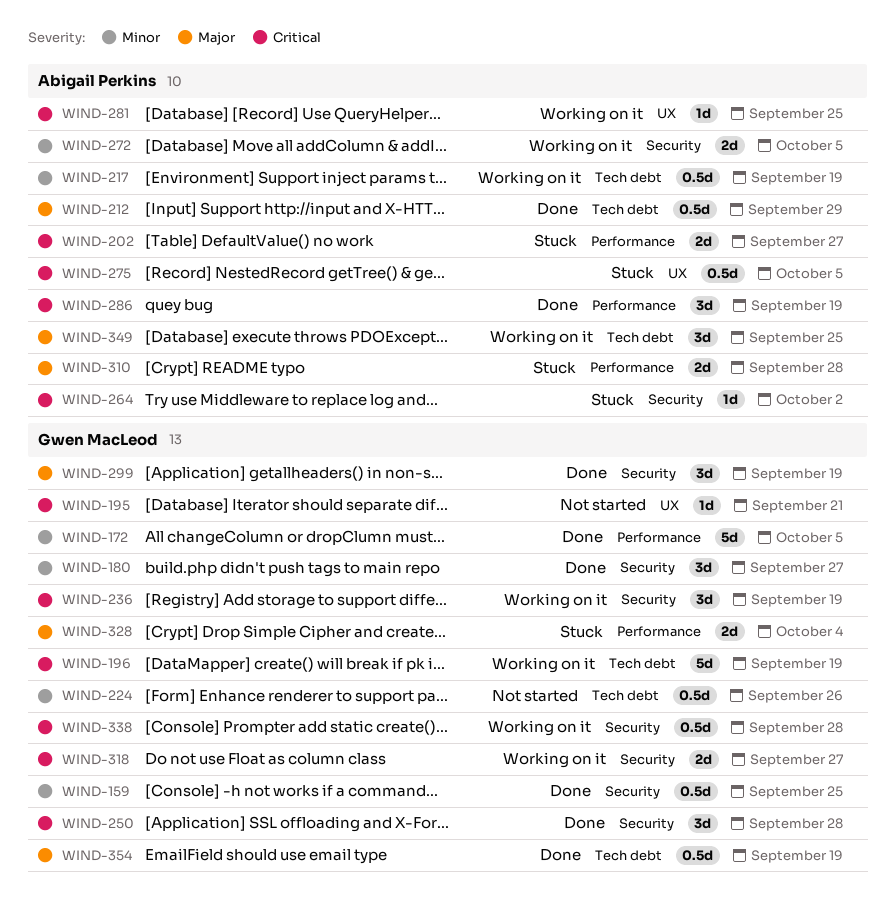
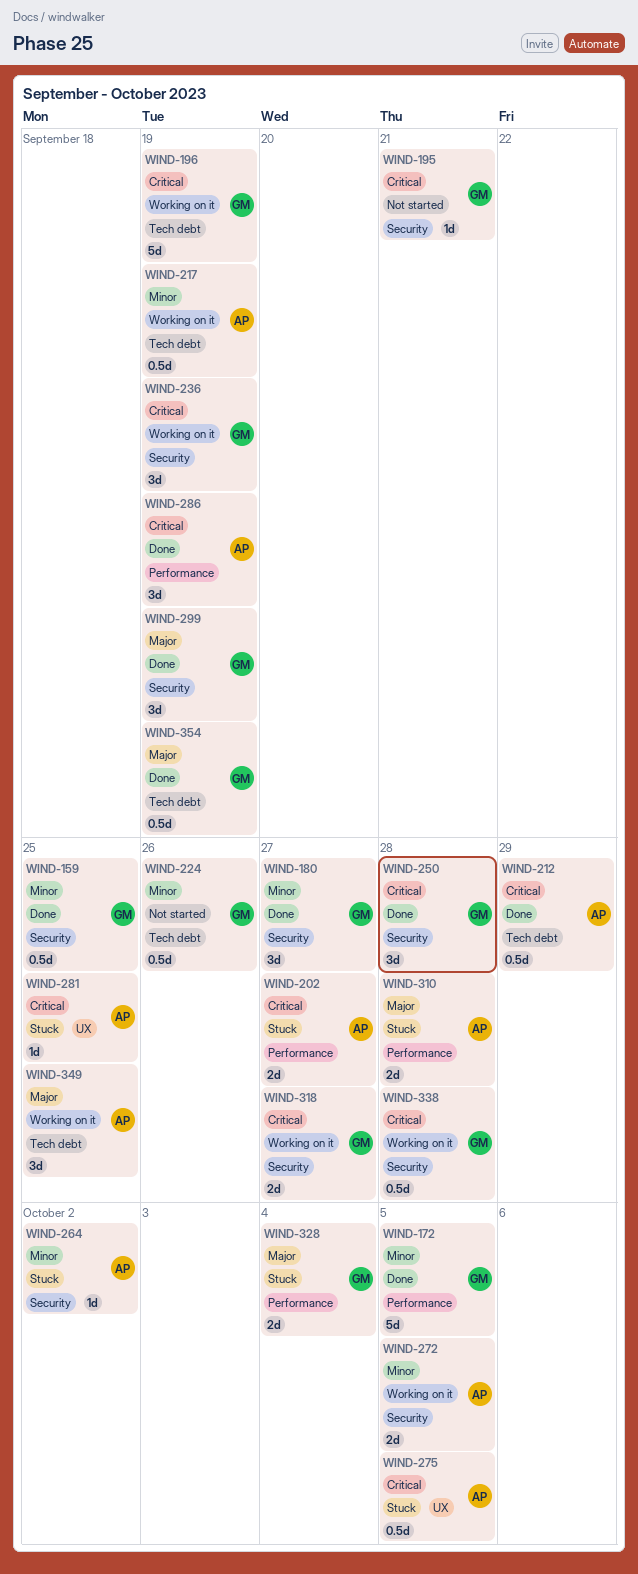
WIND-195, label: UX -> Security
WIND-212, priority: Major -> Critical
WIND-264, priority: Critical -> Minor
WIND-281, status: Working on it -> Stuck

